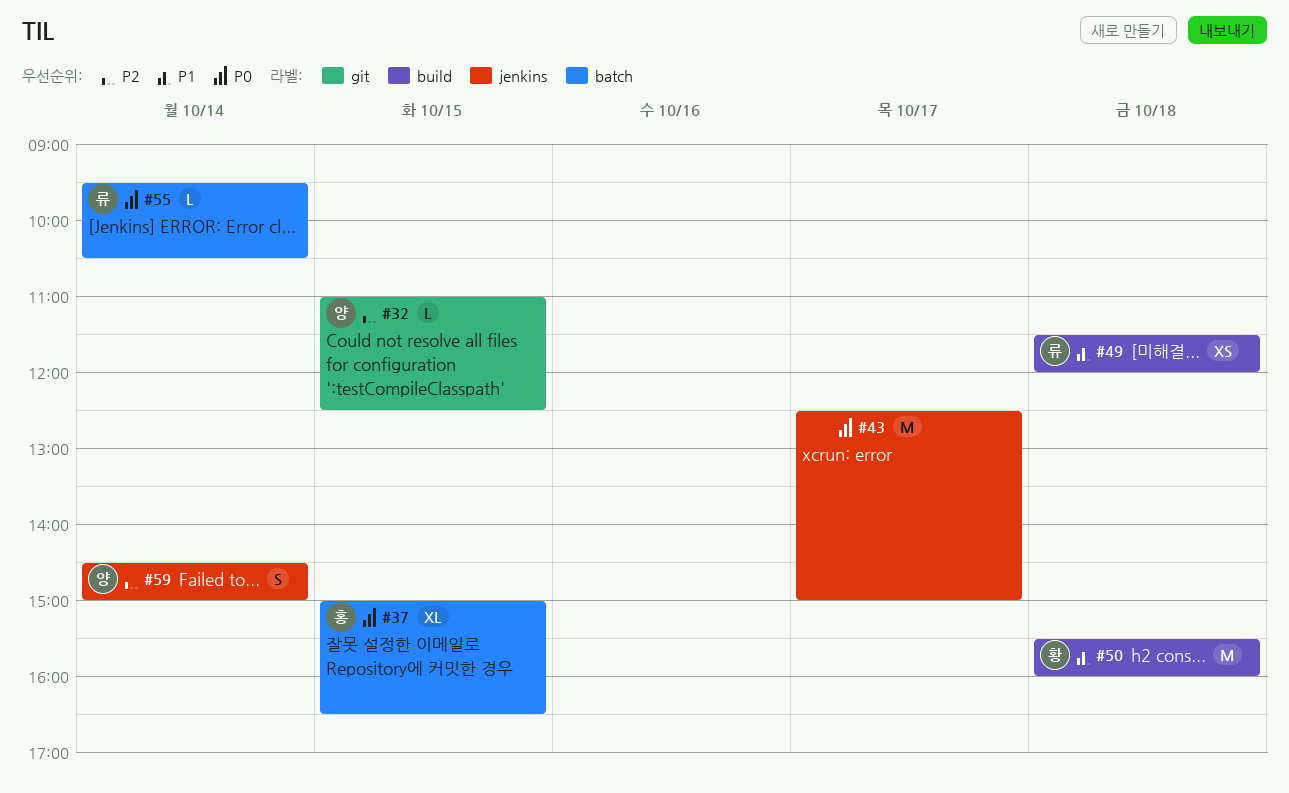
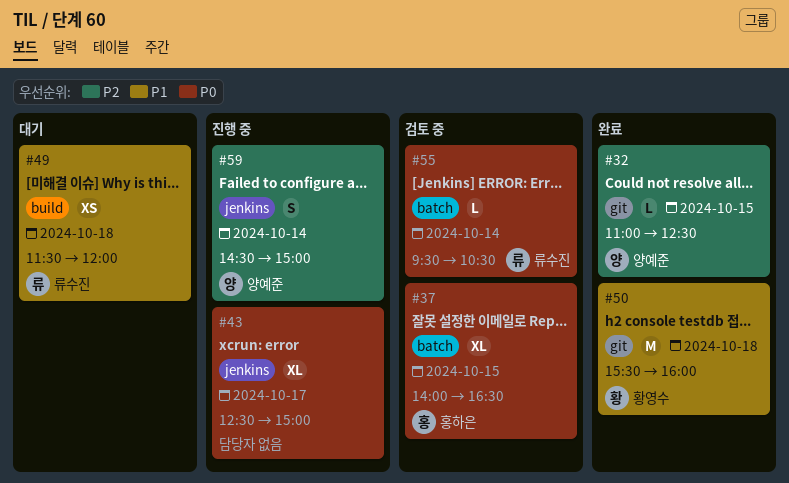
#37, begins: 15:00 -> 14:00
#43, estimate: M -> XL
#50, label: build -> git

